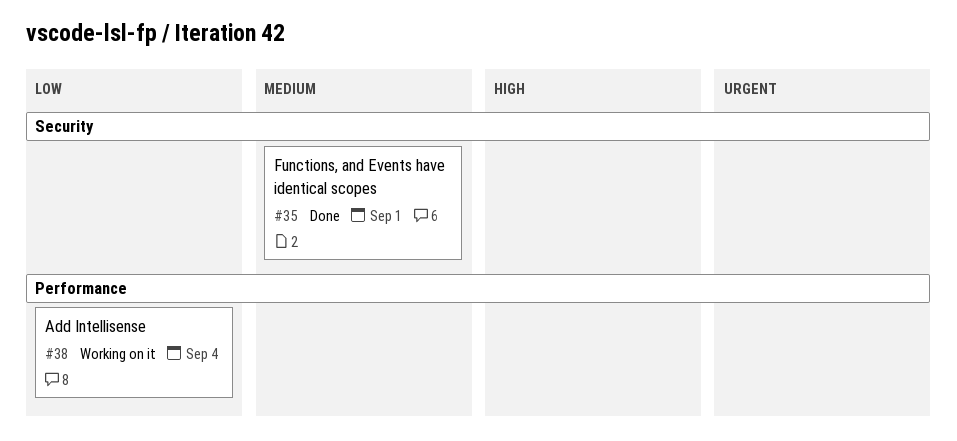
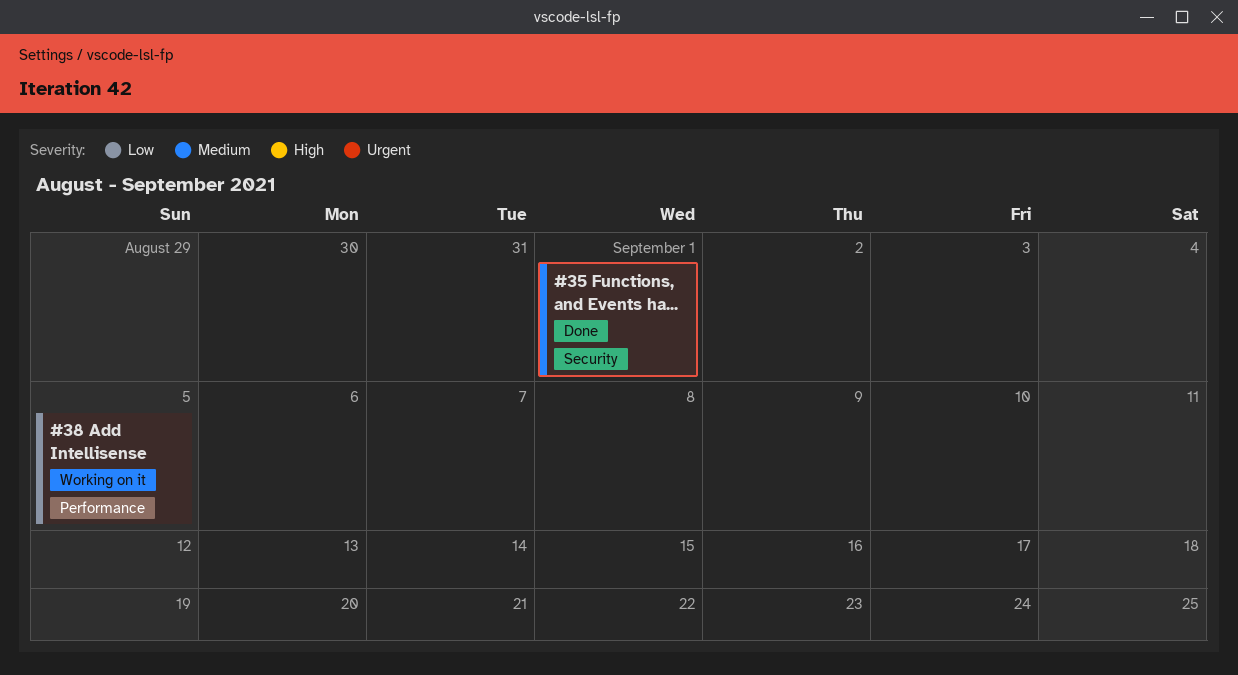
#38, due: Sep 4 -> Sep 5

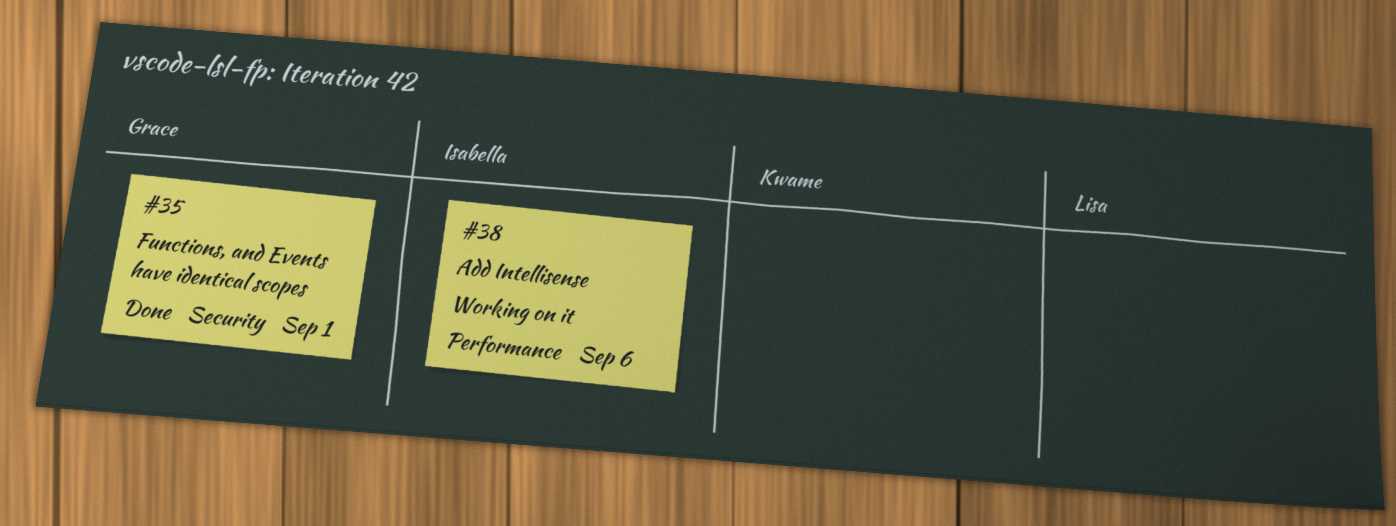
#38, due: Sep 5 -> Sep 6

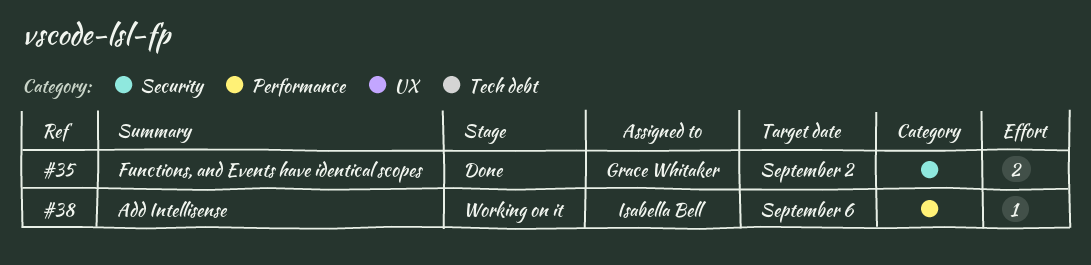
#35, due: Sep 1 -> Sep 2

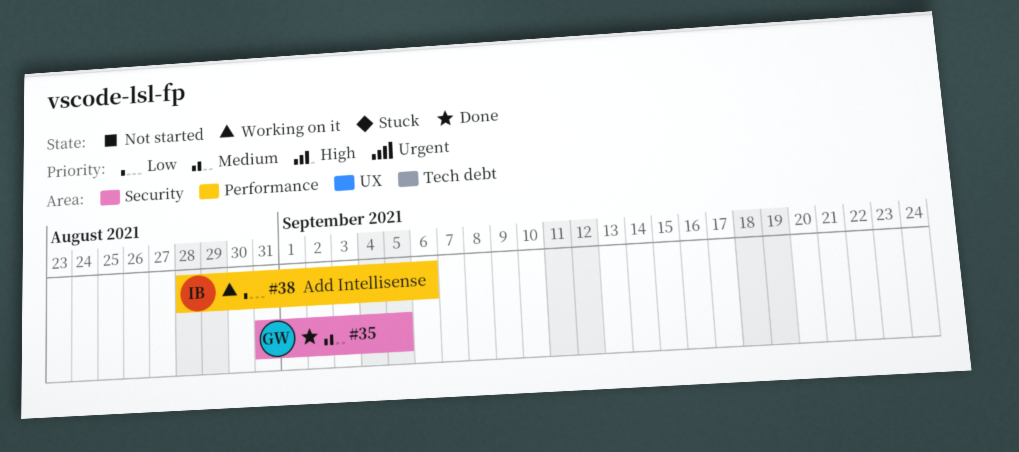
#35, due: Sep 2 -> Sep 5

